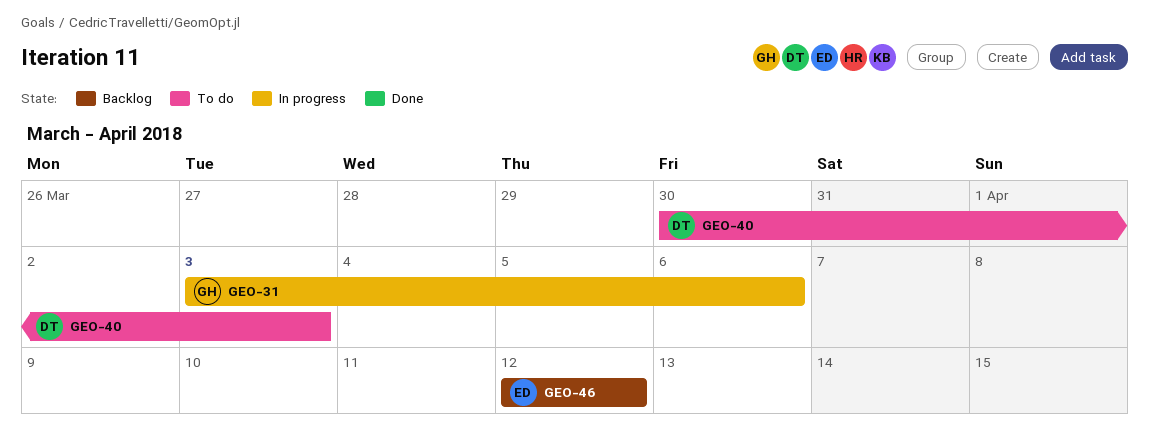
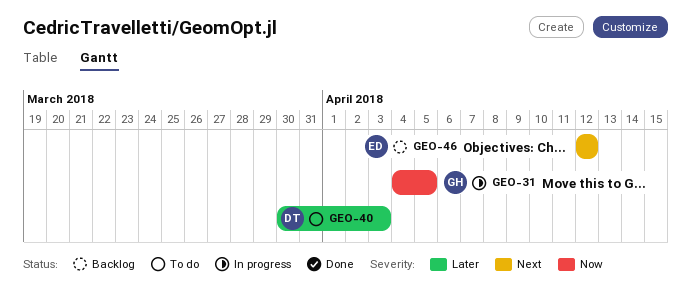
GEO-31, start: Apr 3 -> Apr 4
GEO-31, due: Apr 6 -> Apr 5

